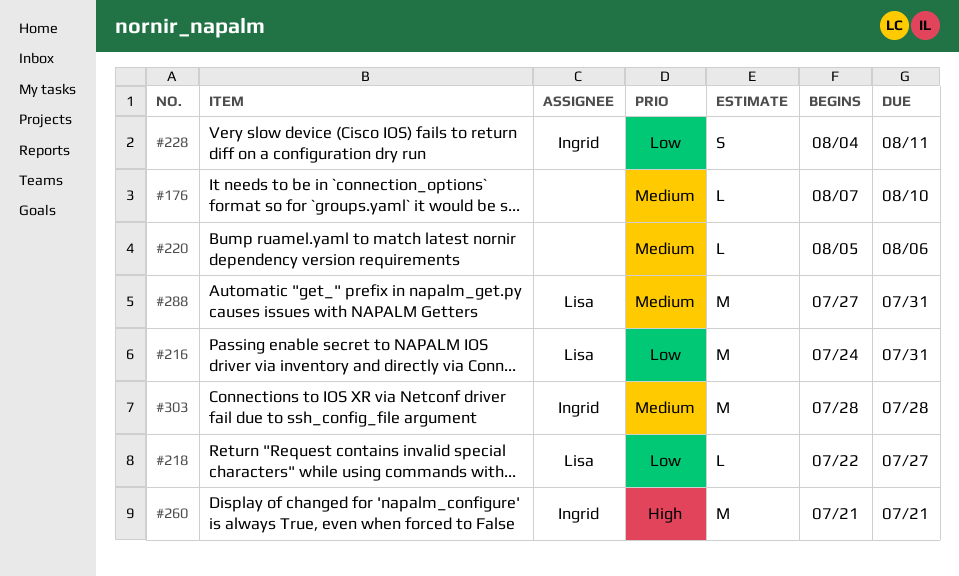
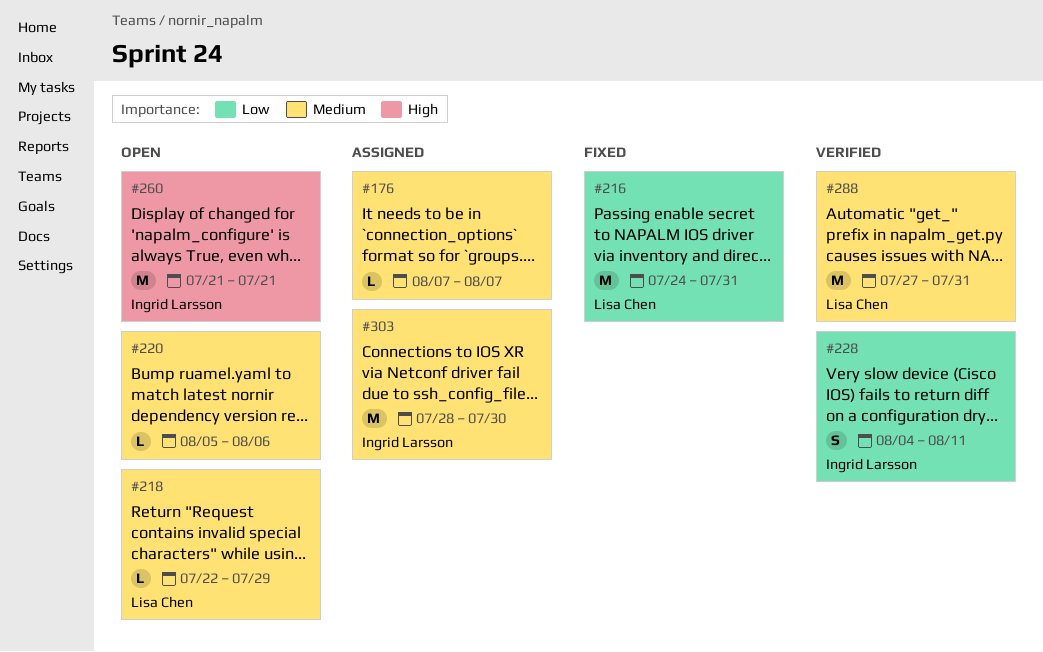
#176, due: Aug 10 -> Aug 7
#218, priority: Low -> Medium
#218, due: Jul 27 -> Jul 29
#303, due: Jul 28 -> Jul 30

